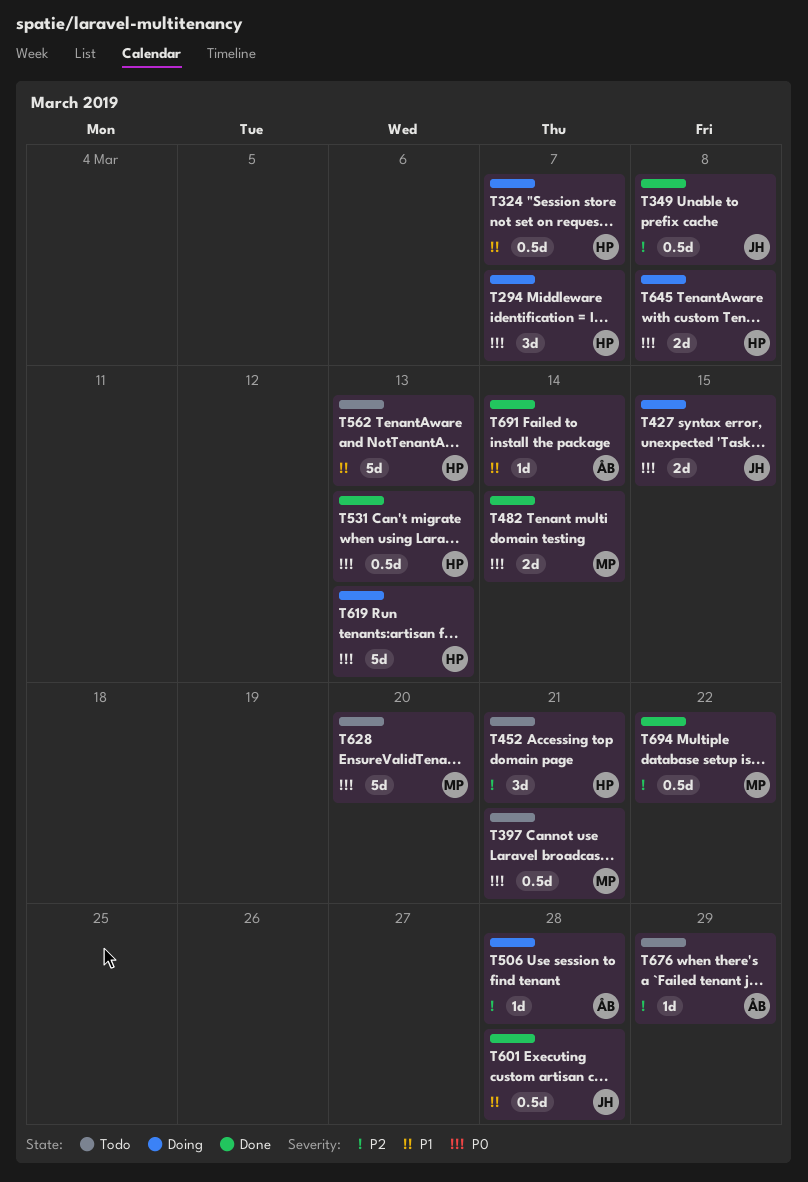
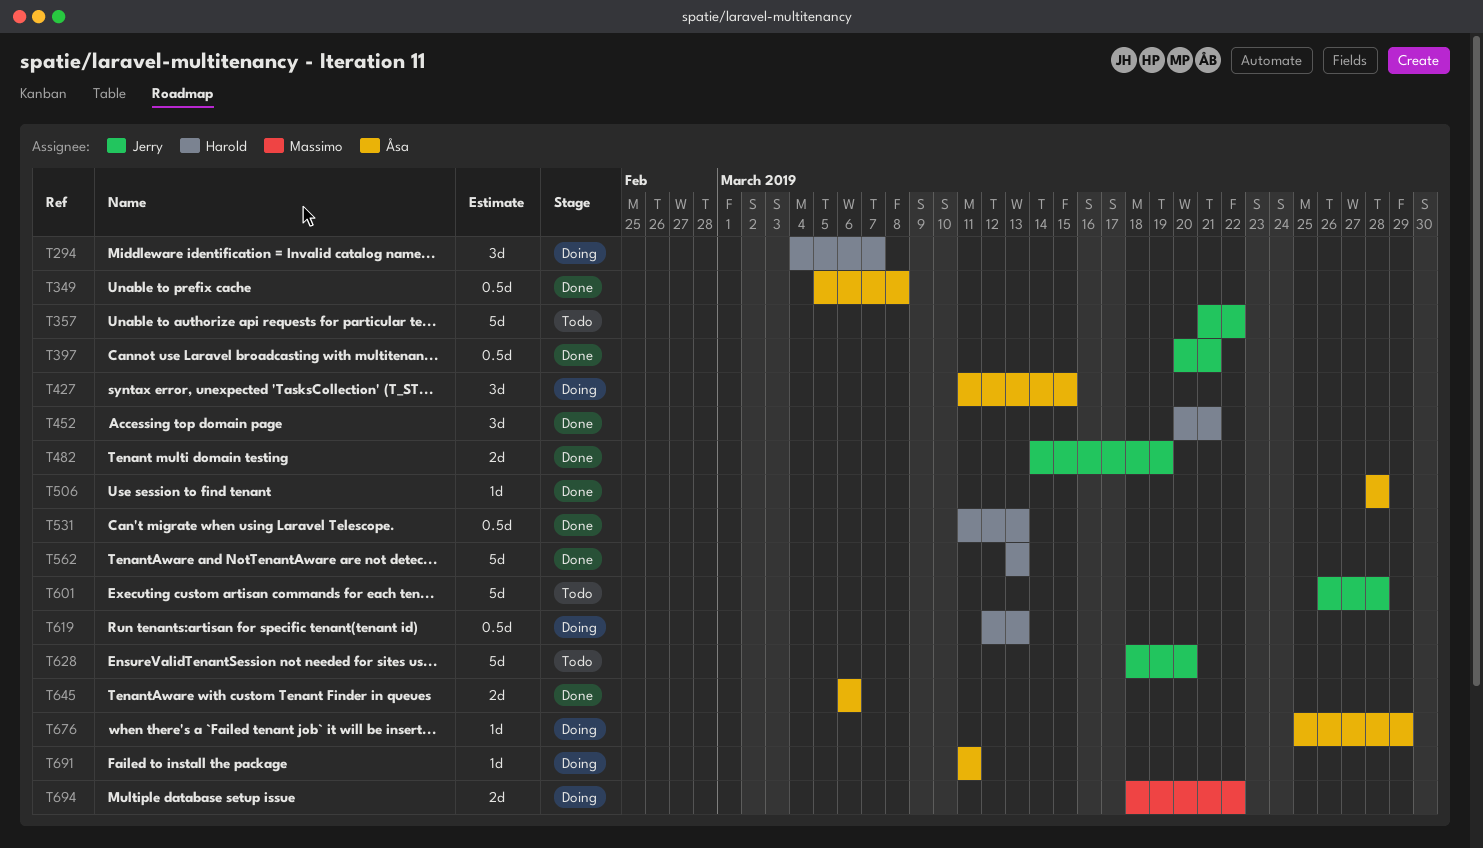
T324: present -> none
T349, owner: Jerry -> Åsa
T357: none -> present
T397, status: Todo -> Done
T397, owner: Massimo -> Jerry
T427, owner: Jerry -> Åsa
T427, estimate: 2d -> 3d
T452, status: Todo -> Done
T482, owner: Massimo -> Jerry
T482, due: Mar 14 -> Mar 19
T506, status: Doing -> Done
T562, status: Todo -> Done
T601, status: Done -> Todo
T601, estimate: 0.5d -> 5d
T619, estimate: 5d -> 0.5d
T628, owner: Massimo -> Jerry
T645, status: Doing -> Done
T645, owner: Harold -> Åsa
T645, due: Mar 8 -> Mar 6
T676, status: Todo -> Doing
T691, status: Done -> Doing
T691, due: Mar 14 -> Mar 11
T694, status: Done -> Doing
T694, estimate: 0.5d -> 2d

